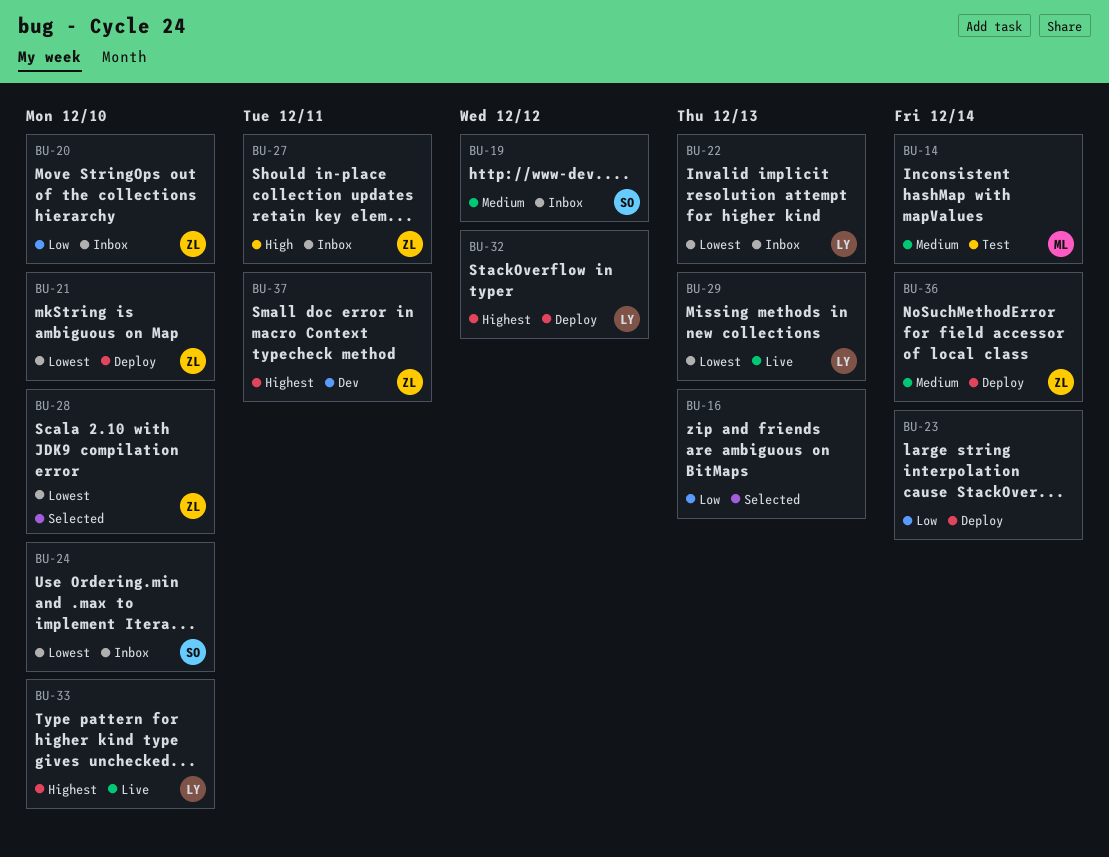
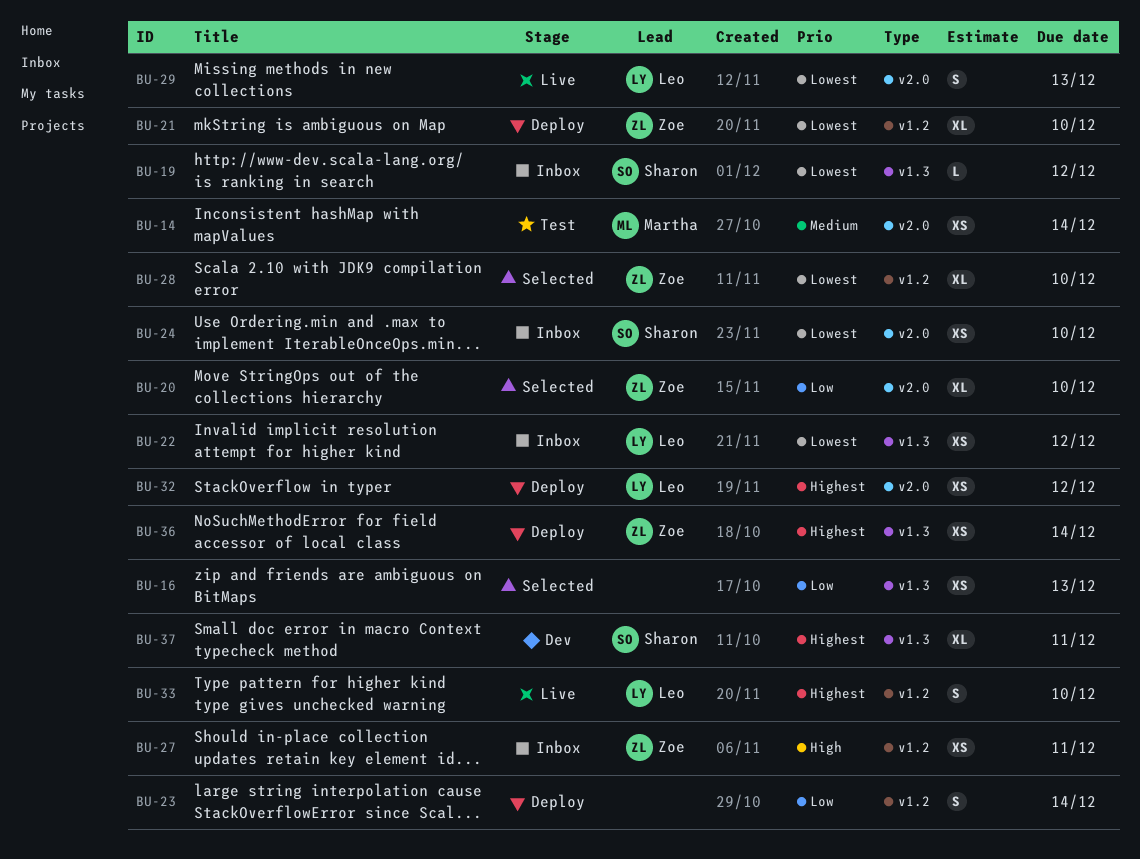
BU-19, priority: Medium -> Lowest
BU-20, status: Inbox -> Selected
BU-22, due: Dec 13 -> Dec 12
BU-36, priority: Medium -> Highest
BU-37, owner: Zoe -> Sharon

